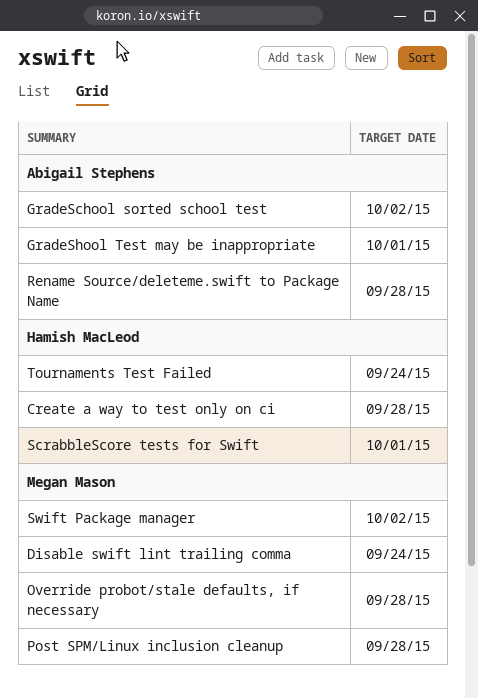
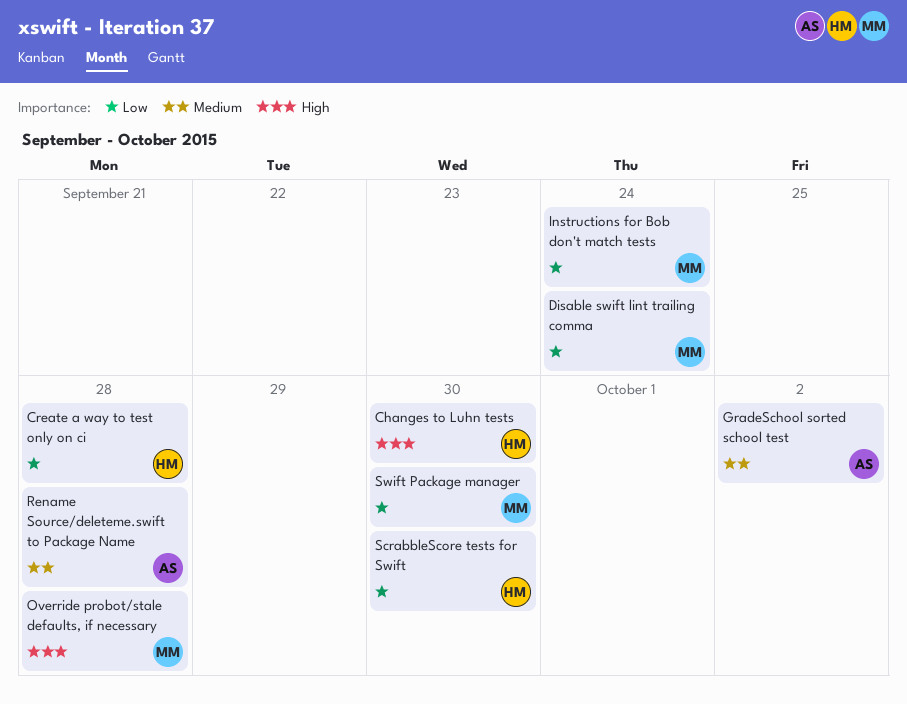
Changes to Luhn tests: none -> present
GradeShool Test may be inappropriate: present -> none
Instructions for Bob don't match tests: none -> present
Post SPM/Linux inclusion cleanup: present -> none
ScrabbleScore tests for Swift, due: Oct 1 -> Sep 30
Swift Package manager, due: Oct 2 -> Sep 30
Tournaments Test Failed: present -> none

